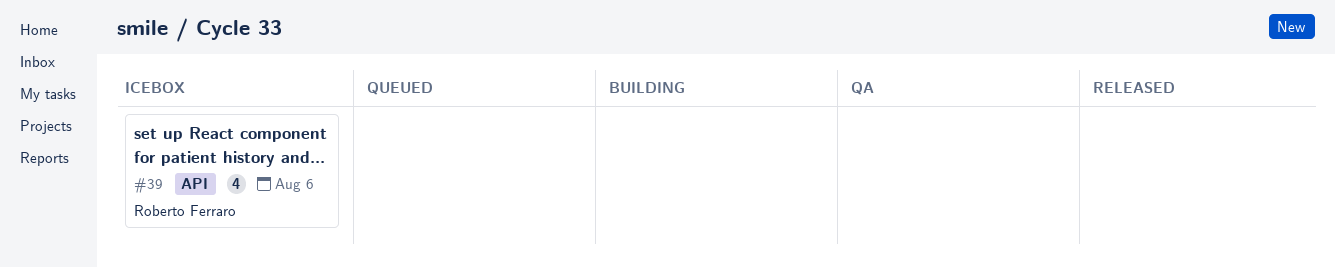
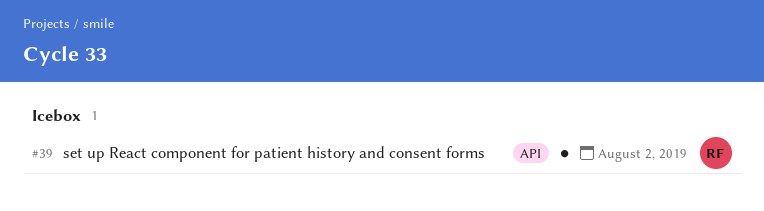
#39, estimate: 4 -> 1
#39, due: Aug 6 -> Aug 2

